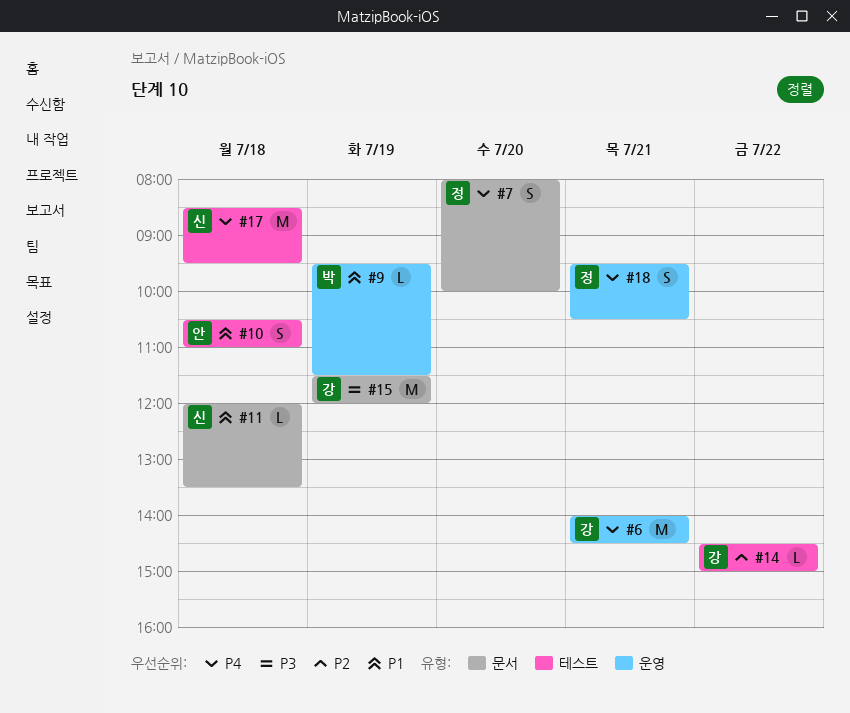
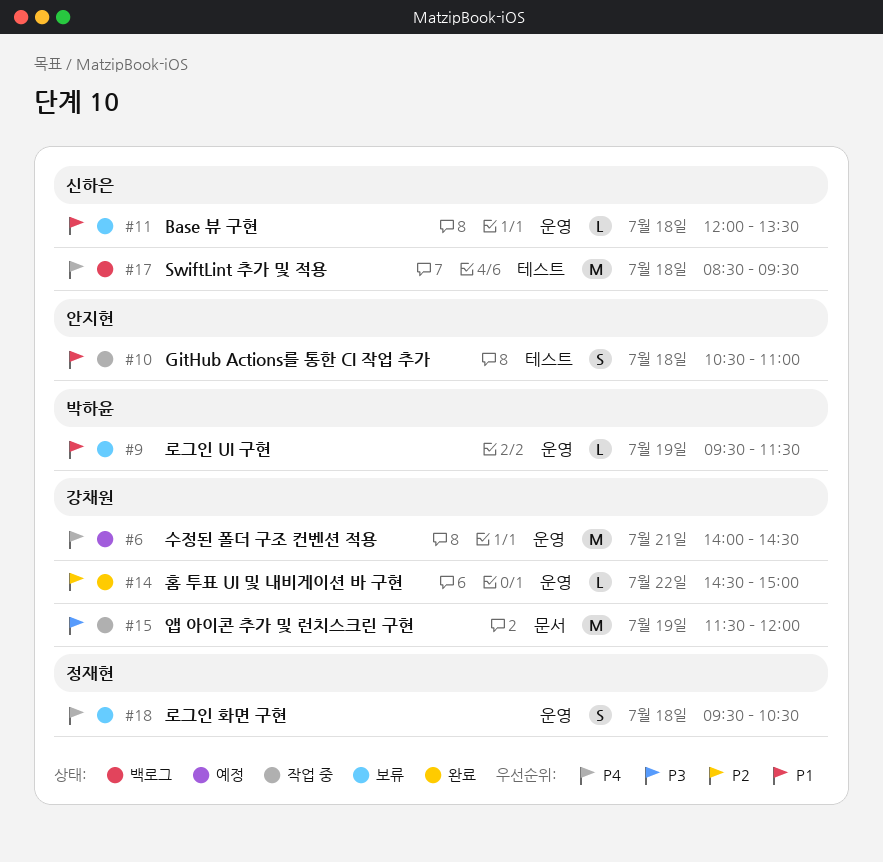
#7: present -> none
#11, label: 문서 -> 운영
#14, label: 테스트 -> 운영
#18, day: Jul 21 -> Jul 18

